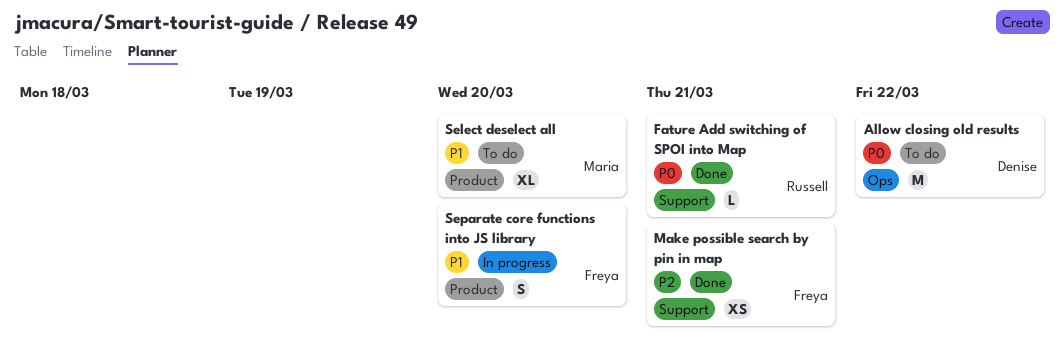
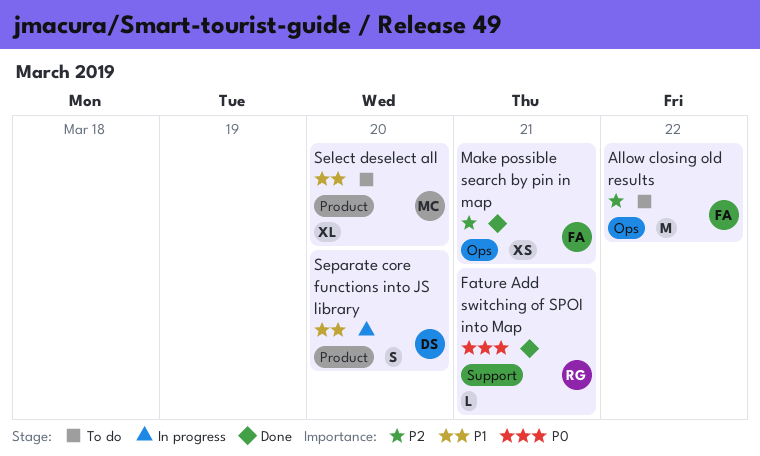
Allow closing old results, owner: Denise -> Freya
Allow closing old results, priority: P0 -> P2
Make possible search by pin in map, label: Support -> Ops
Separate core functions into JS library, owner: Freya -> Denise

